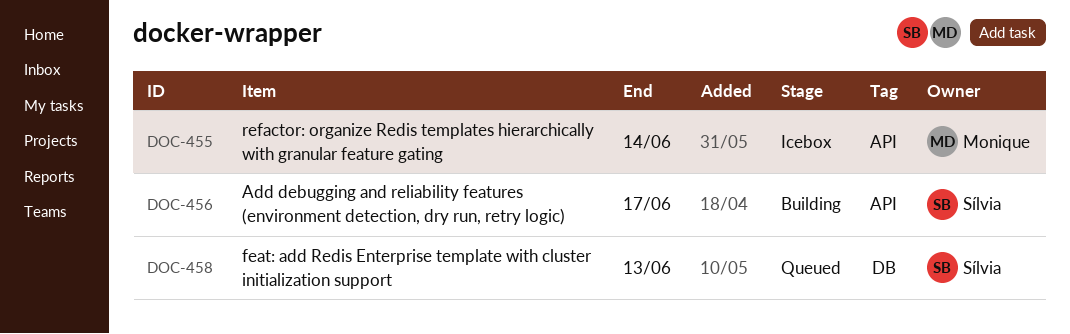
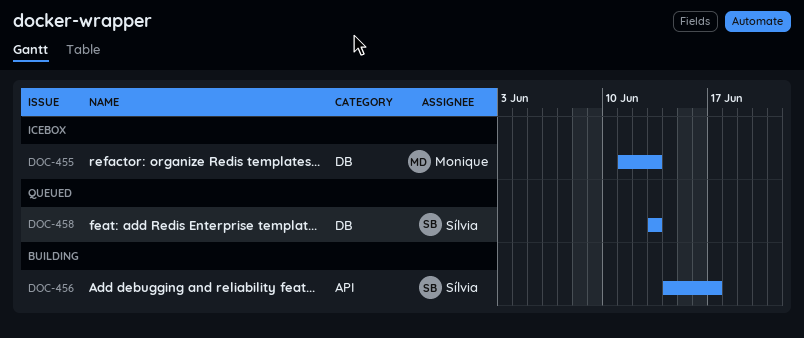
DOC-455, label: API -> DB
DOC-455, due: Jun 14 -> Jun 13

